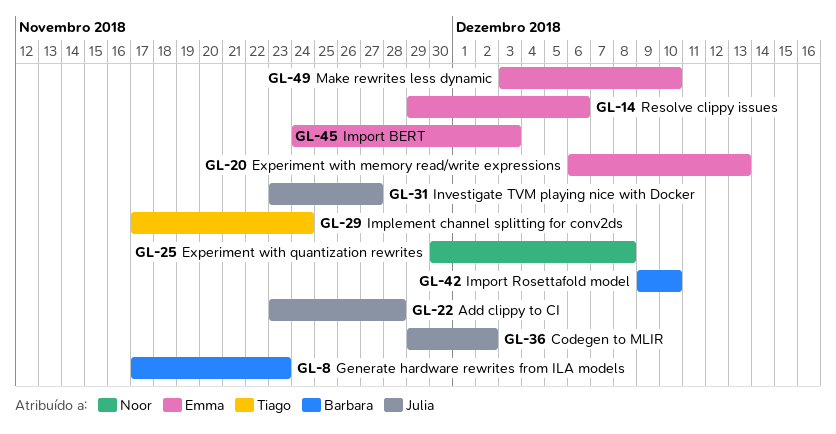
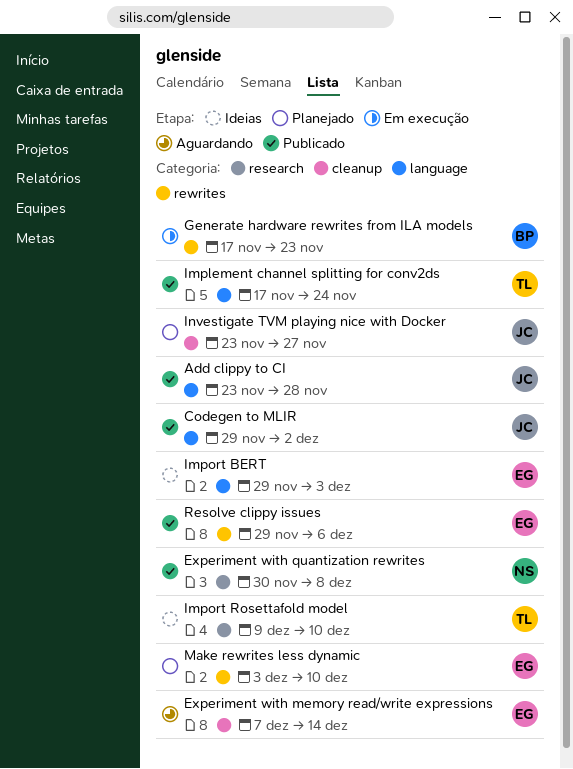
Experiment with memory read/write expressions, start: Dec 6 -> Dec 7
Experiment with memory read/write expressions, due: Dec 13 -> Dec 14
Import BERT, start: Nov 24 -> Nov 29
Import Rosettafold model, owner: Barbara -> Tiago

